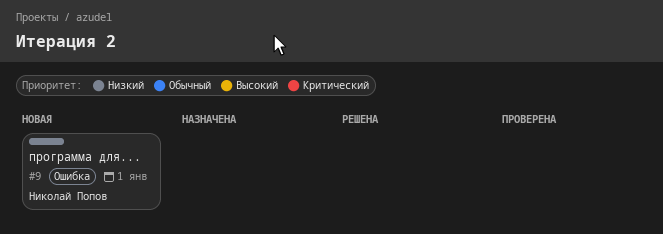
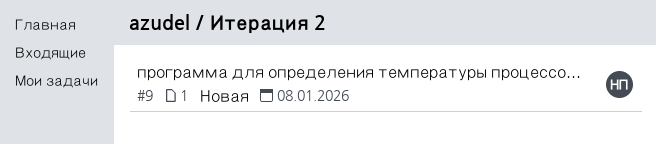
#9, due: Jan 1 -> Jan 8

